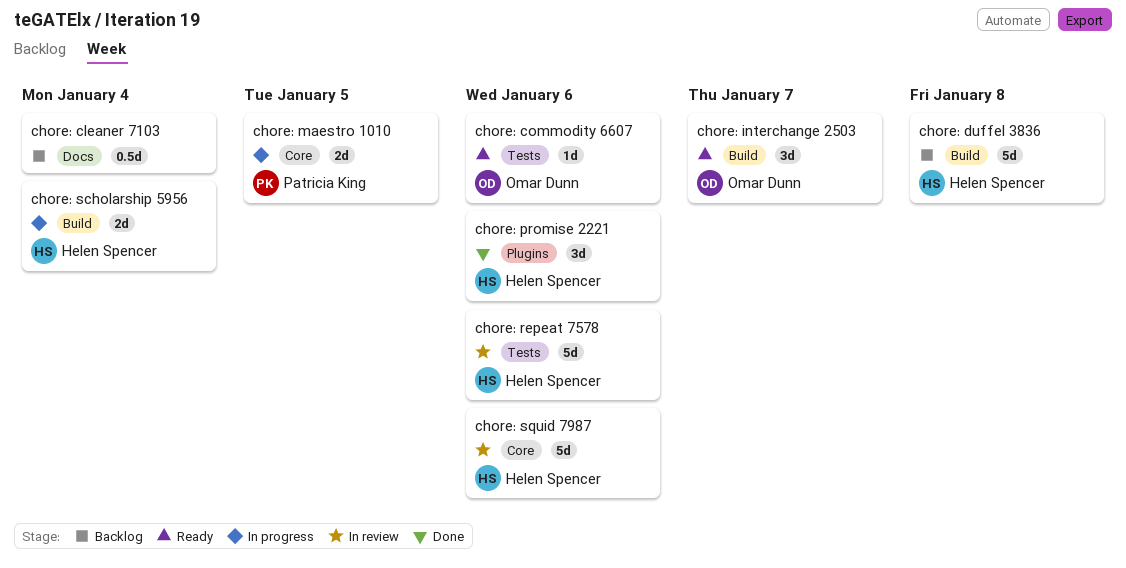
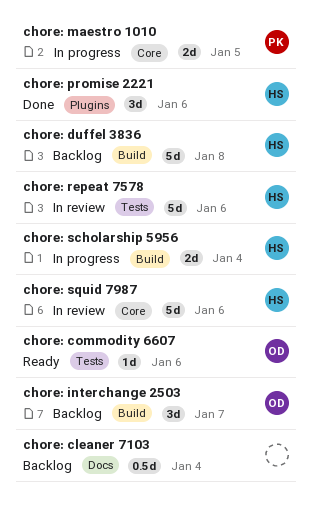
chore: interchange 2503, status: Ready -> Backlog

